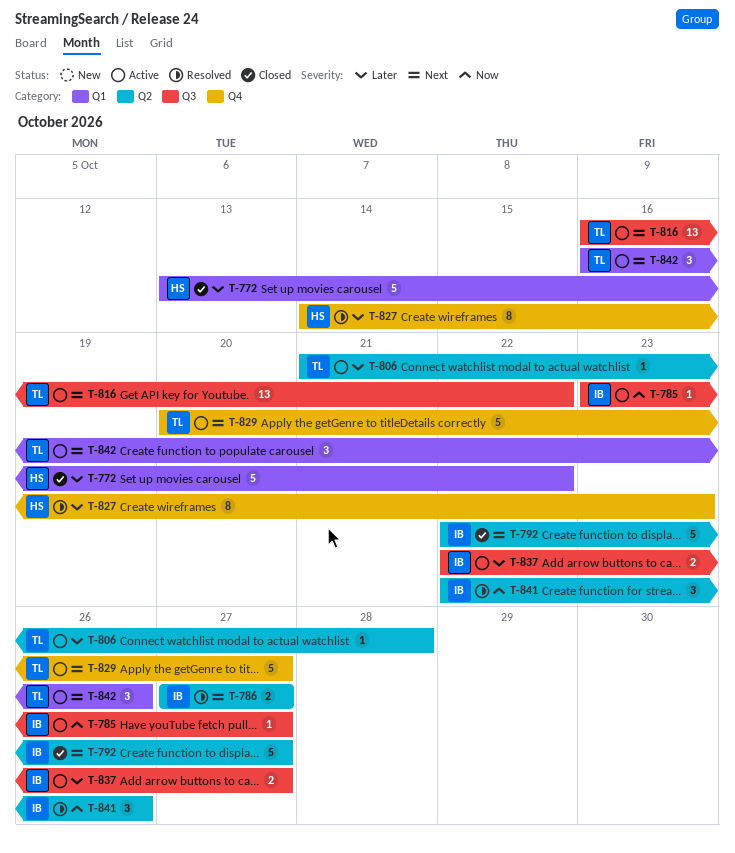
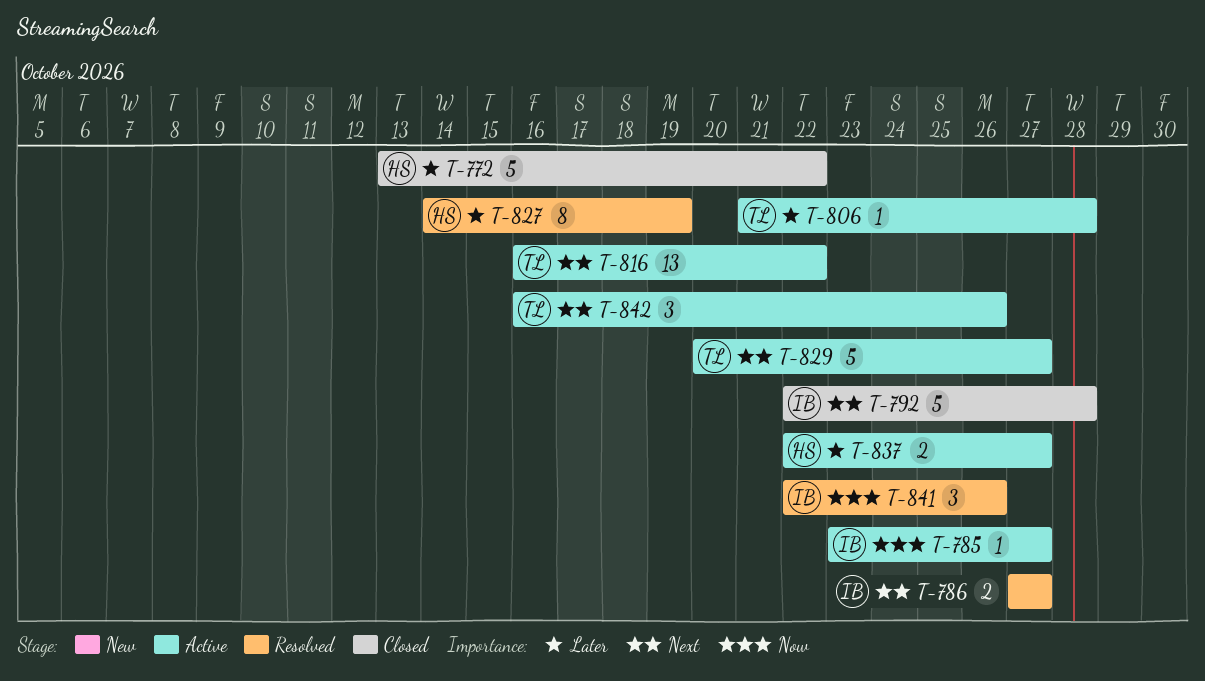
T-792, due: Oct 27 -> Oct 28
T-827, due: Oct 23 -> Oct 19
T-837, owner: IB -> HS

